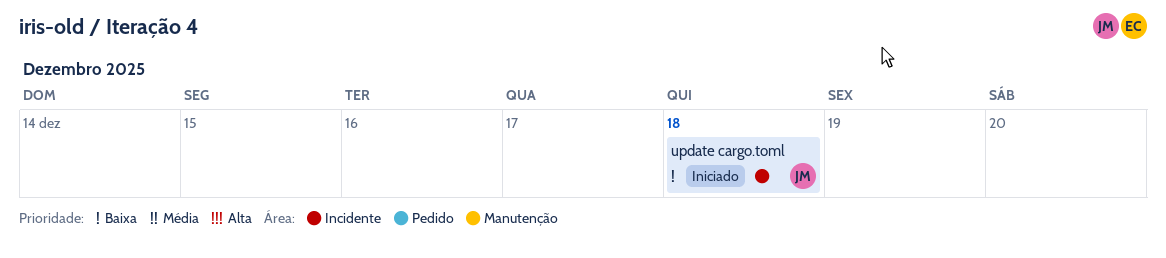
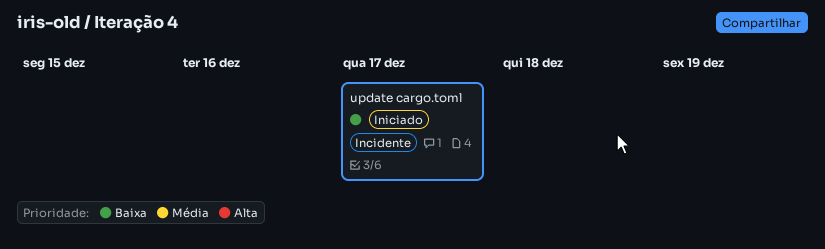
update cargo.toml, due: Dec 18 -> Dec 17

